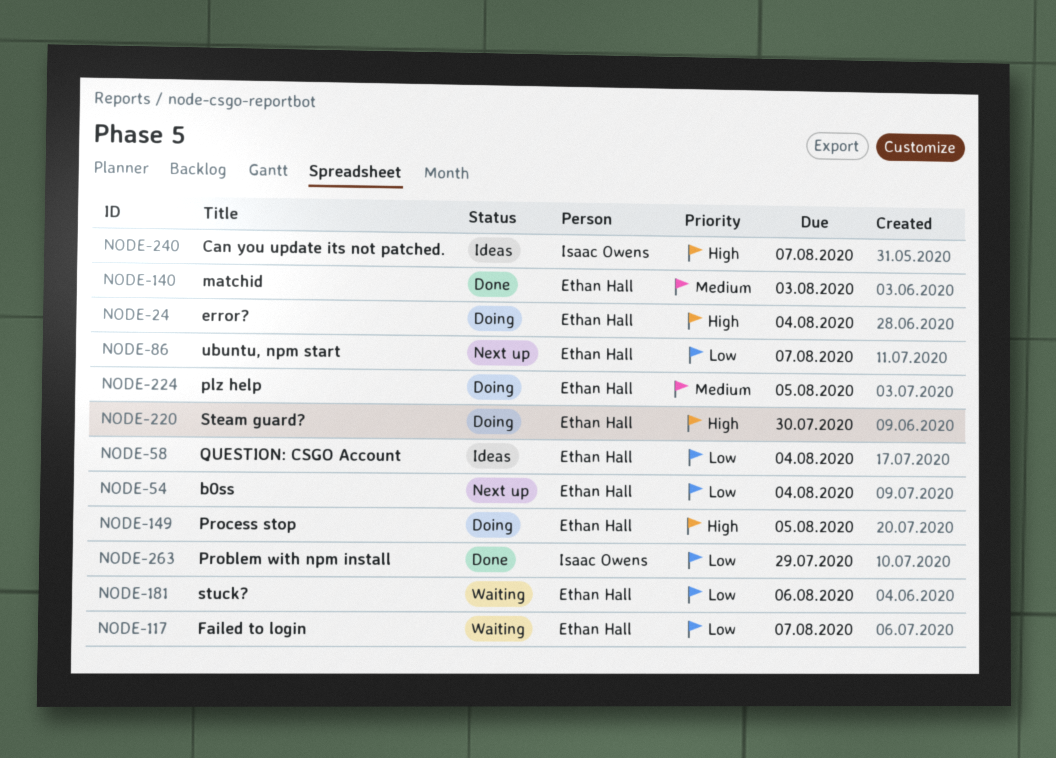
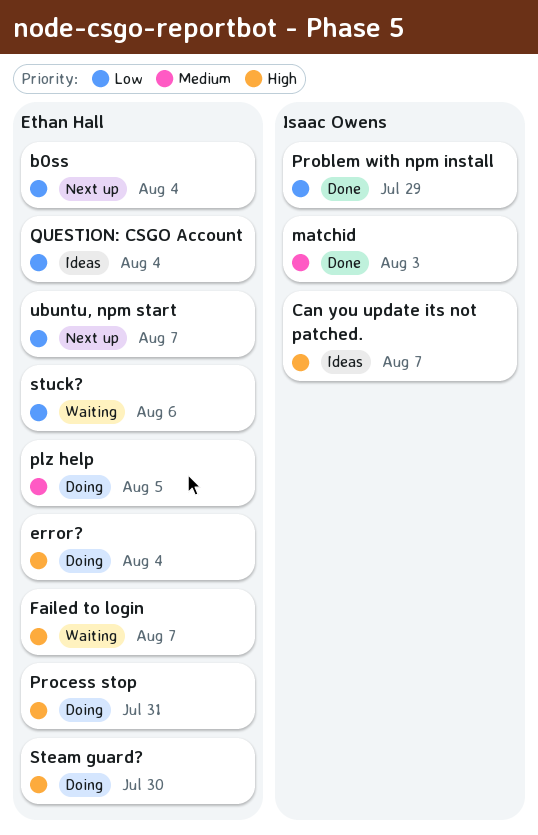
Failed to login, priority: Low -> High
matchid, owner: Ethan Hall -> Isaac Owens
Process stop, due: Aug 5 -> Jul 31

